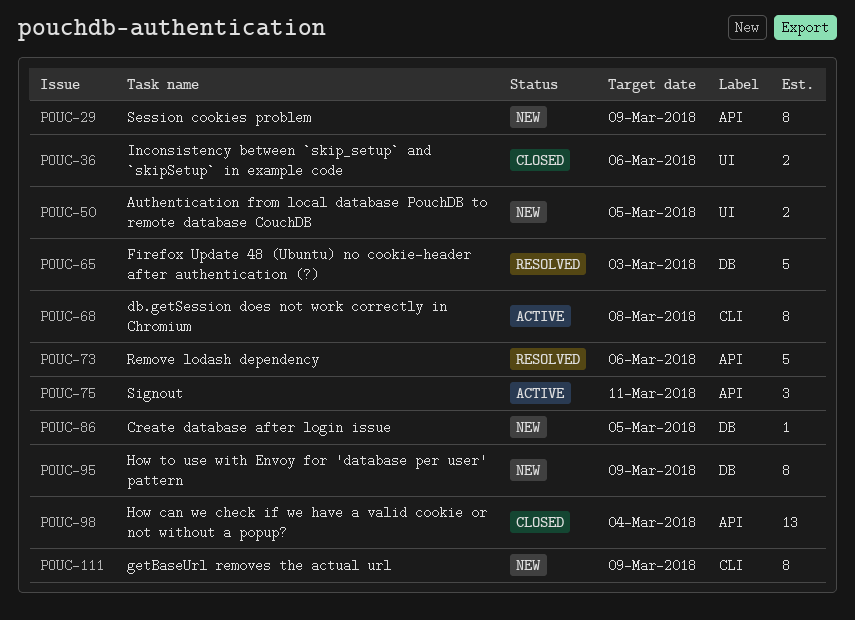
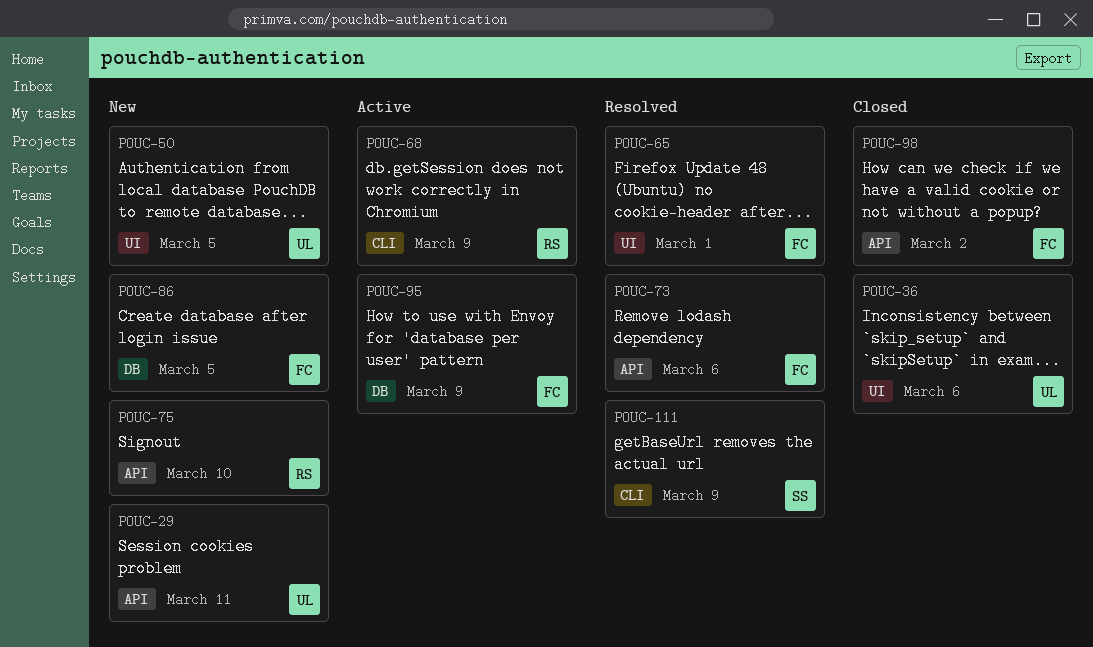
POUC-29, due: Mar 9 -> Mar 11
POUC-65, label: DB -> UI
POUC-65, due: Mar 3 -> Mar 1
POUC-68, due: Mar 8 -> Mar 9
POUC-75, status: Active -> New
POUC-75, due: Mar 11 -> Mar 10
POUC-95, status: New -> Active
POUC-98, due: Mar 4 -> Mar 2
POUC-111, status: New -> Resolved

